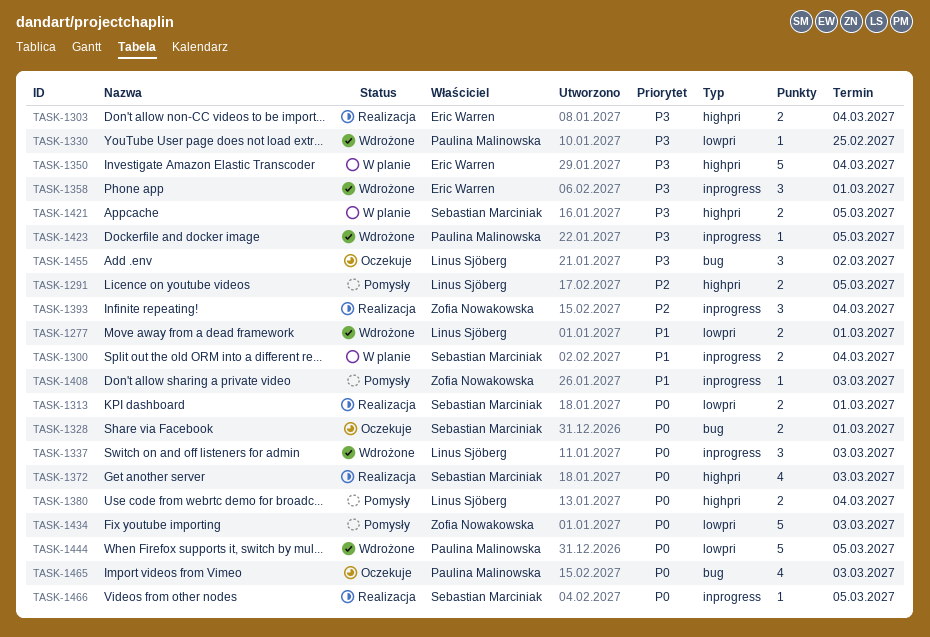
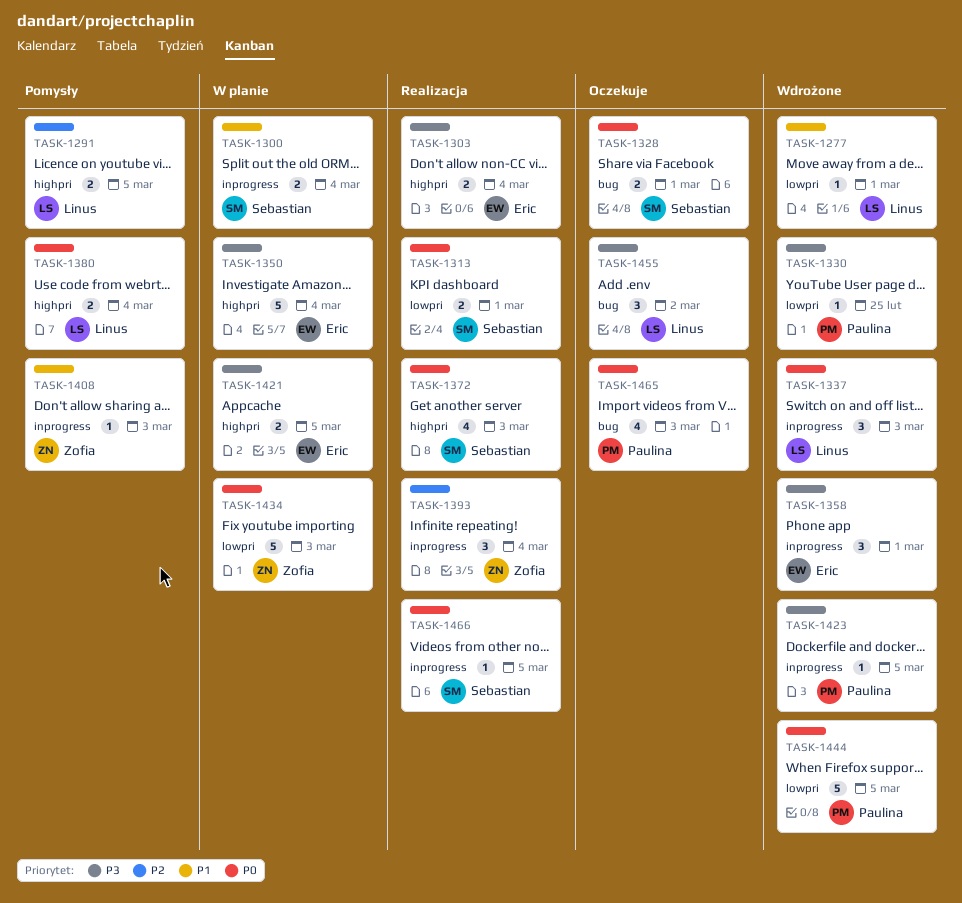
TASK-1277, estimate: 2 -> 1
TASK-1421, owner: Sebastian Marciniak -> Eric Warren
TASK-1434, status: Pomysły -> W planie

